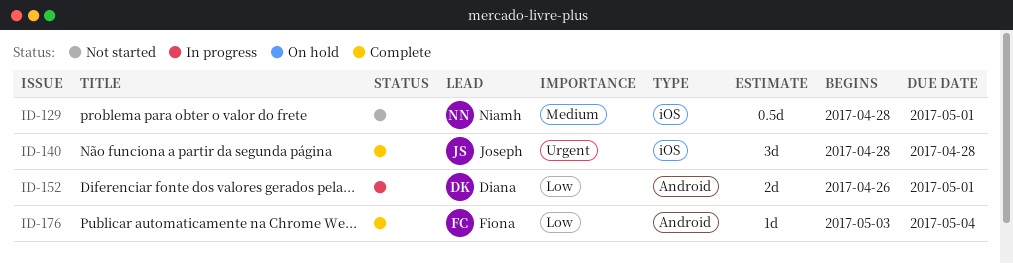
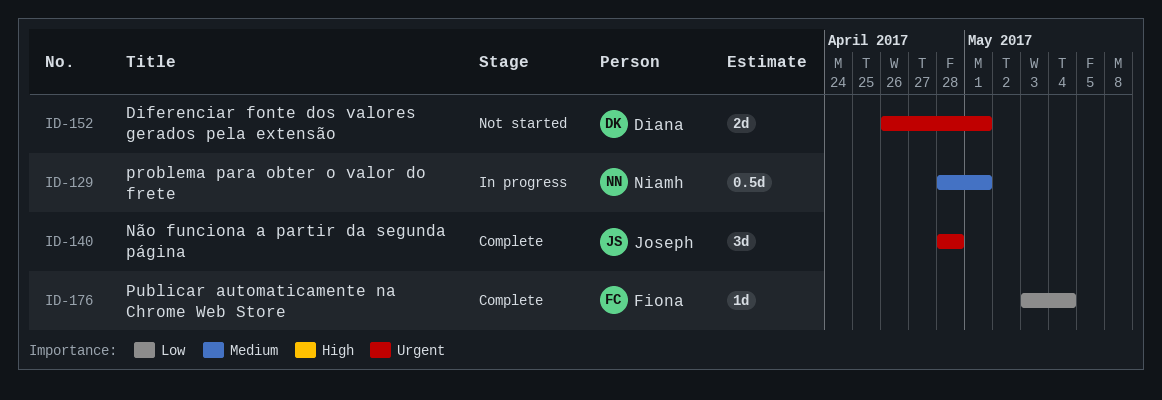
ID-129, status: Not started -> In progress
ID-152, status: In progress -> Not started
ID-152, priority: Low -> Urgent

